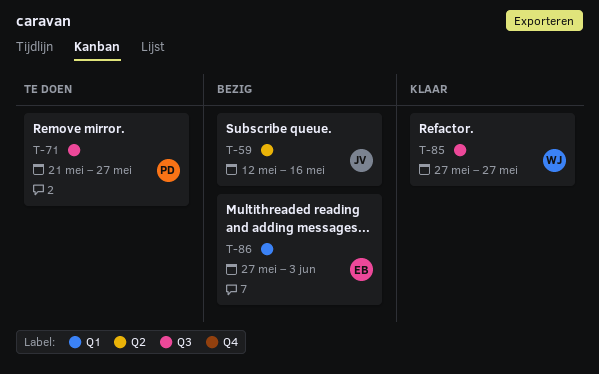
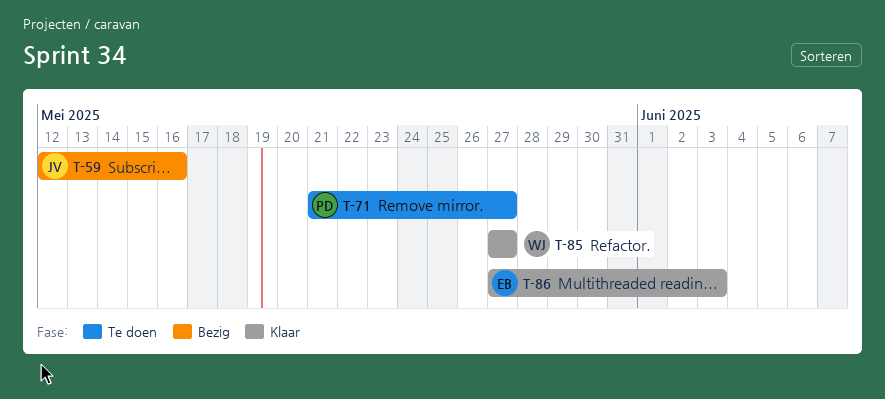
T-86, status: Bezig -> Klaar

